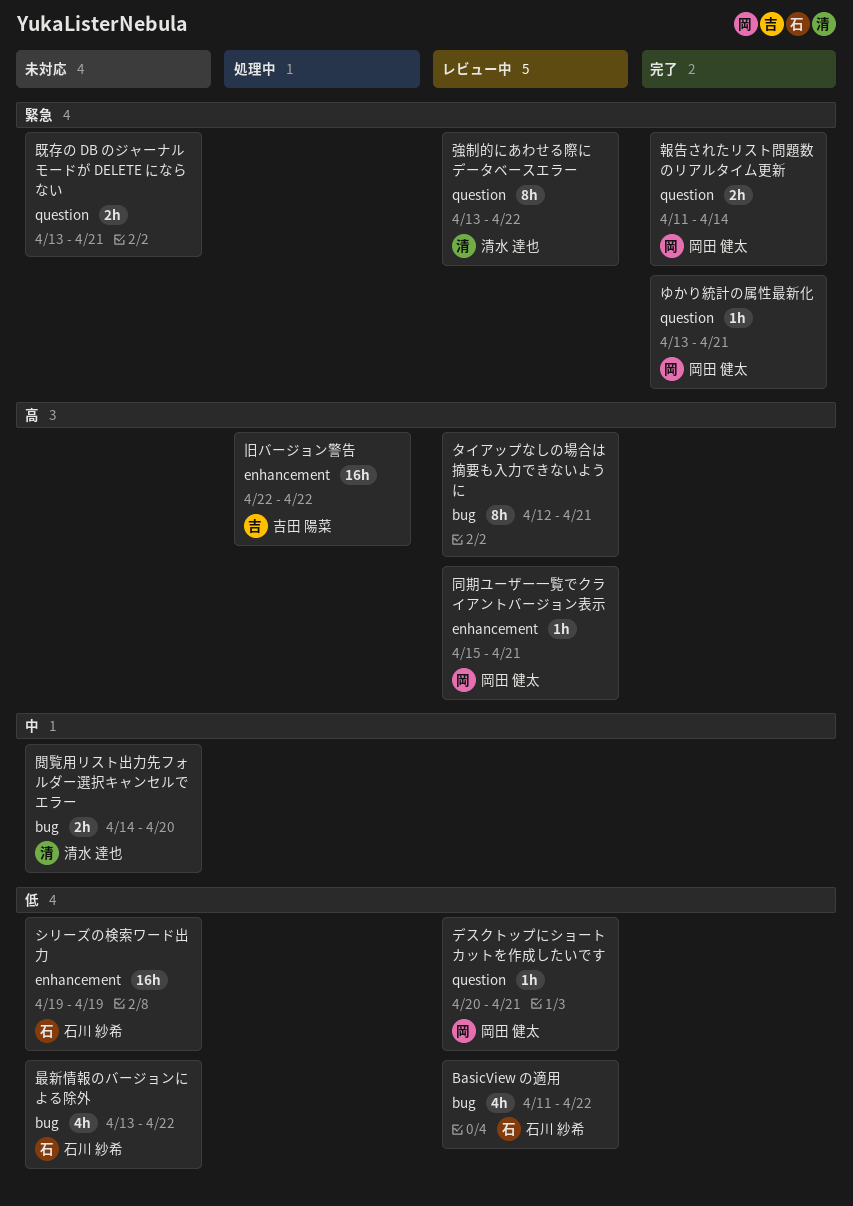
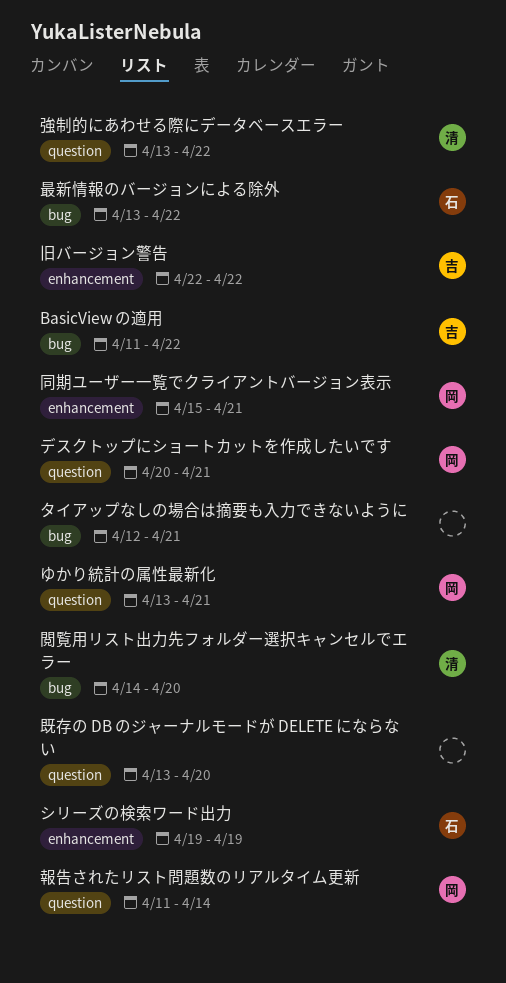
BasicView の適用, owner: 石川 紗希 -> 吉田 陽菜
既存の DB のジャーナルモードが DELETE にならない, due: Apr 21 -> Apr 20

